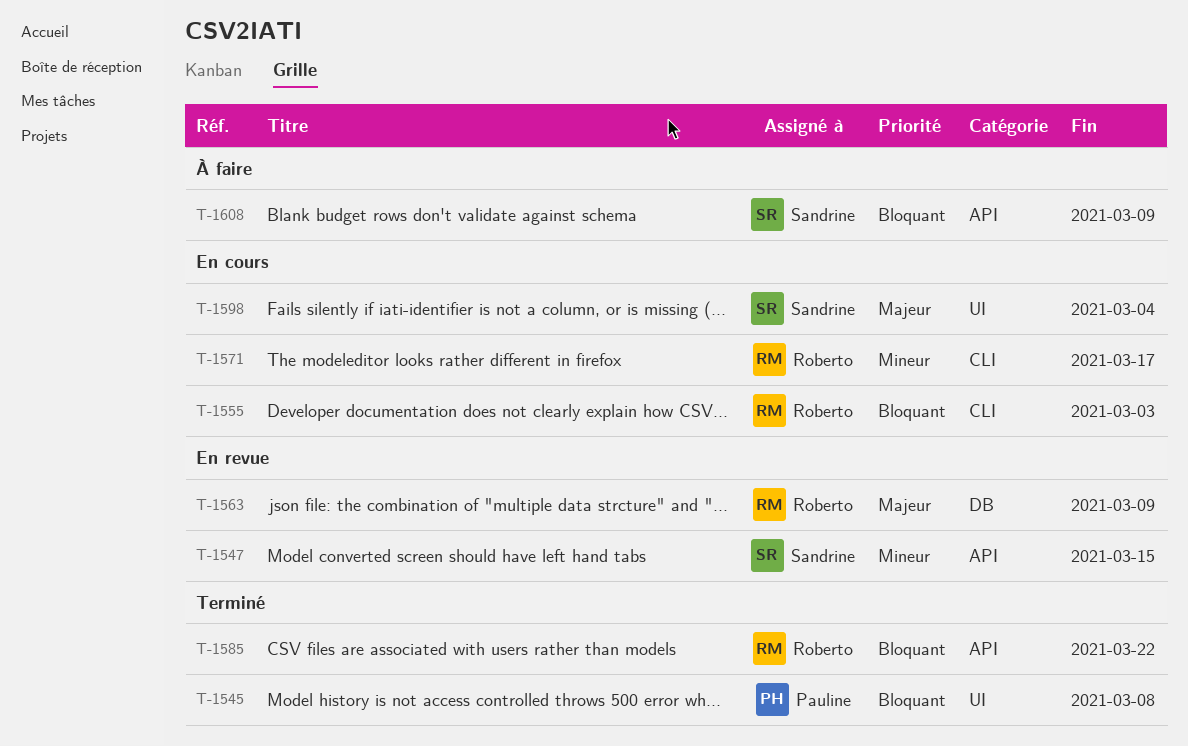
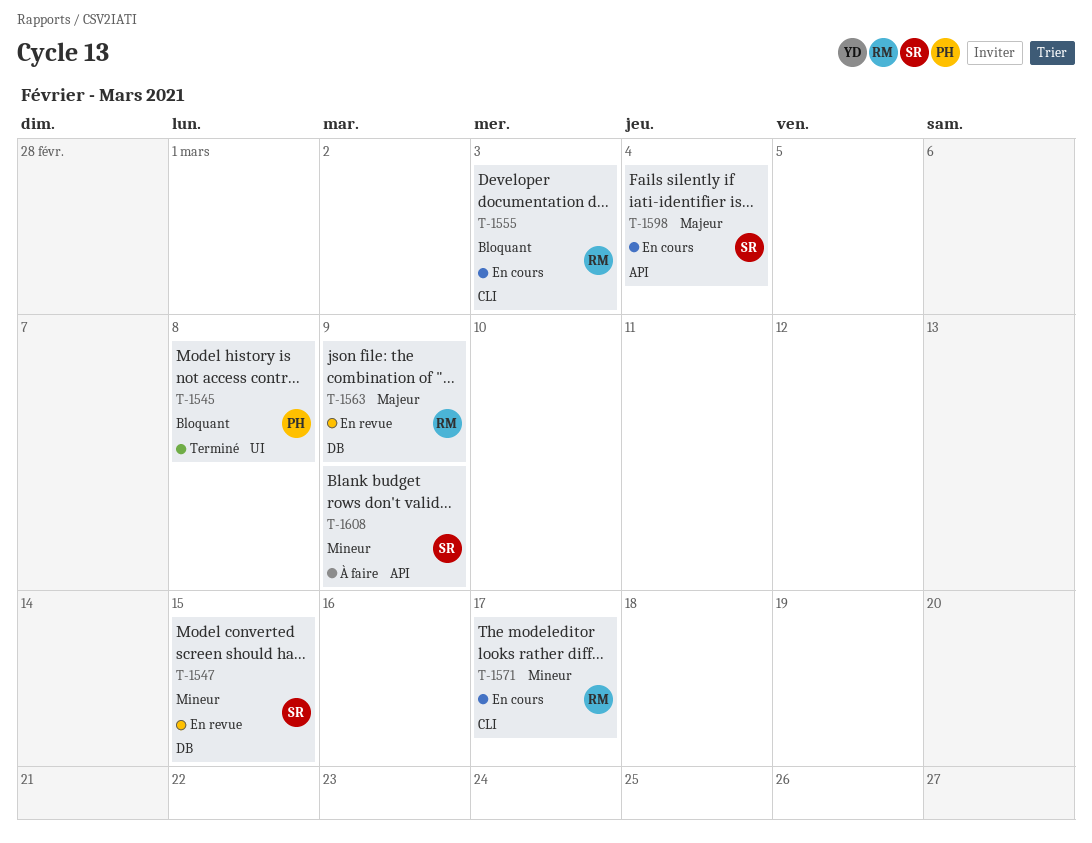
T-1547, label: API -> DB
T-1585: present -> none
T-1598, label: UI -> API
T-1608, priority: Bloquant -> Mineur

